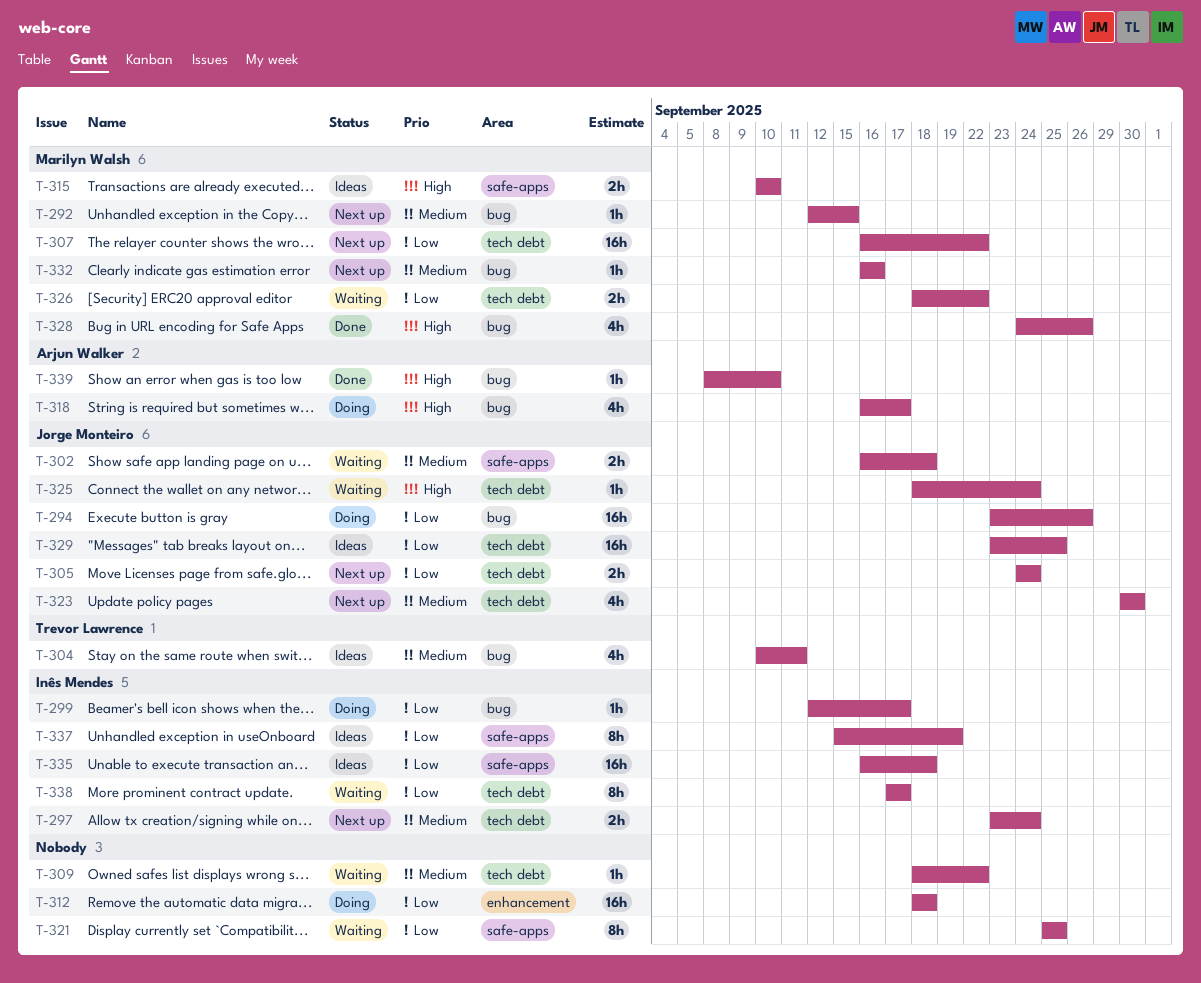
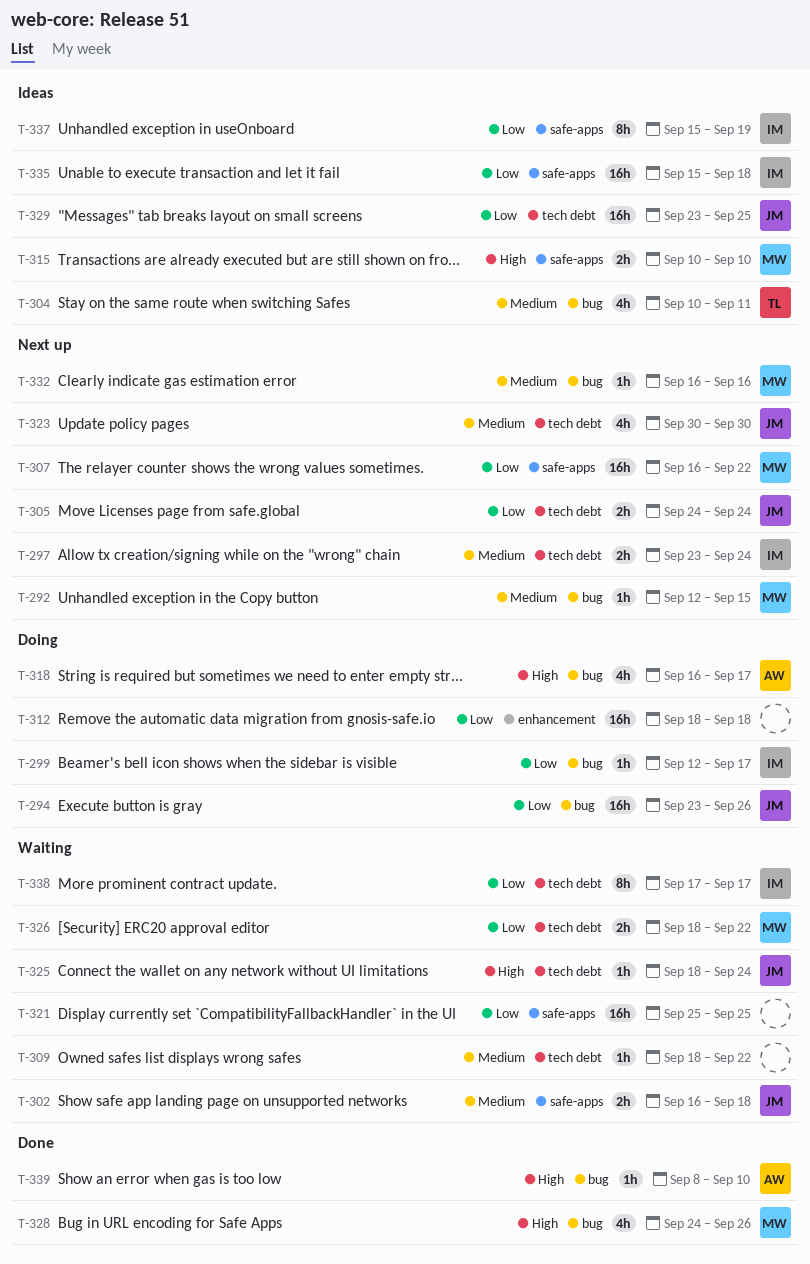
T-307, label: tech debt -> safe-apps
T-321, estimate: 8h -> 16h
T-335, start: Sep 16 -> Sep 15

